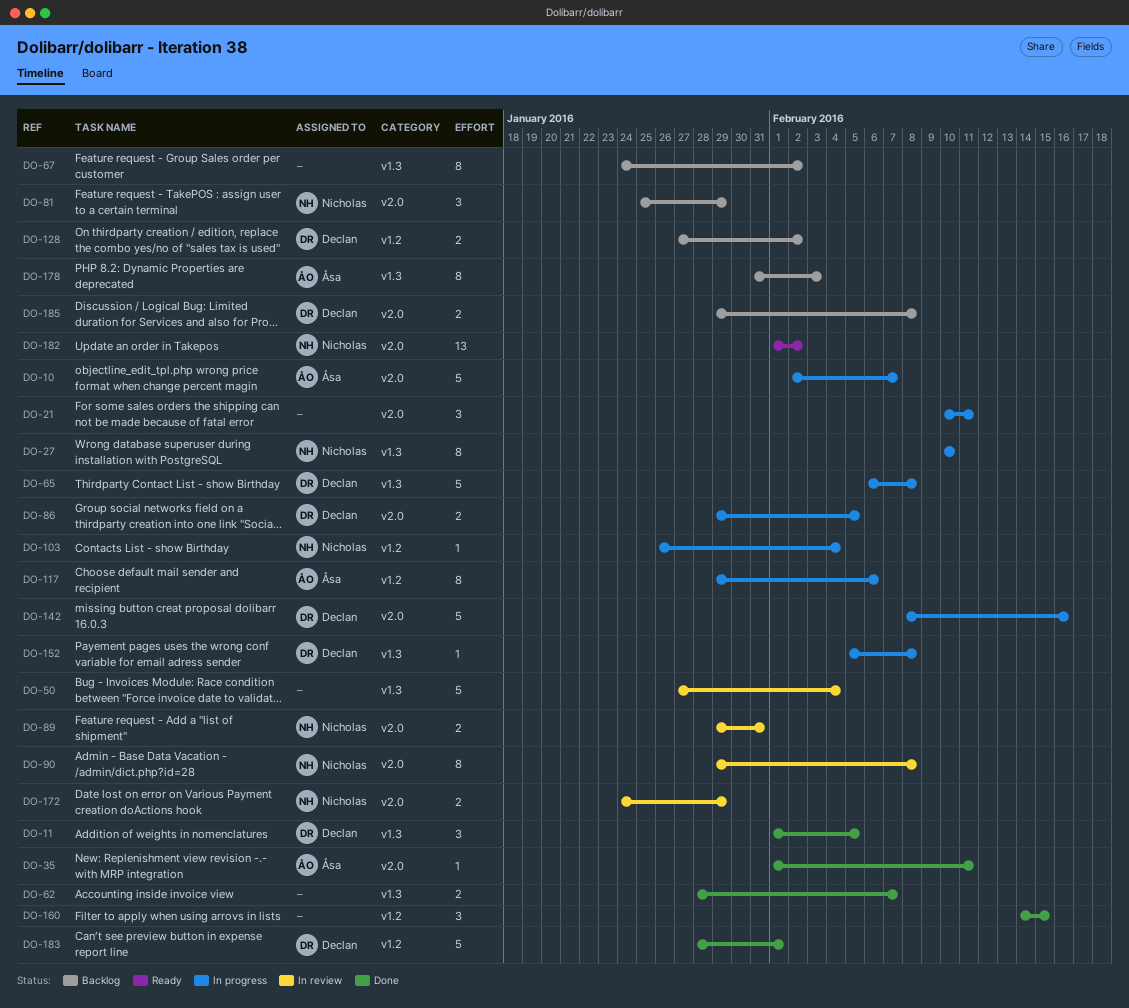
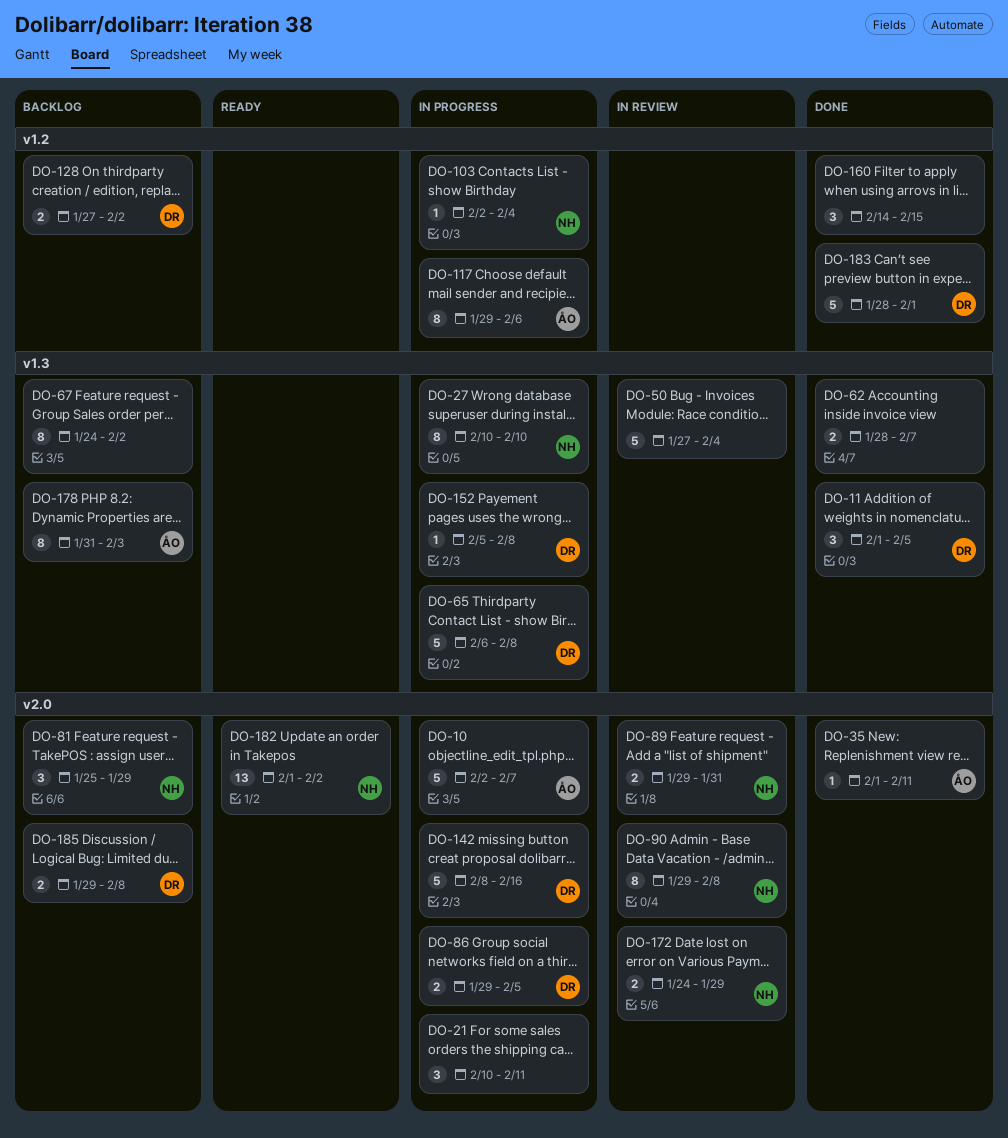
DO-103, start: Jan 26 -> Feb 2

